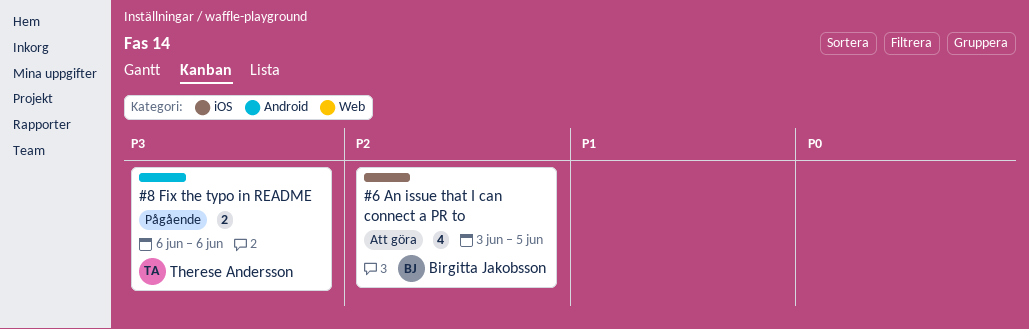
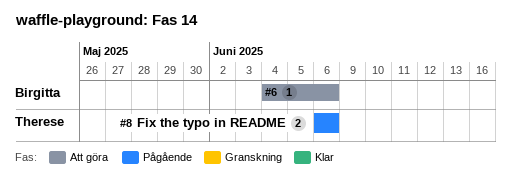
#6, estimate: 4 -> 1
#6, start: Jun 3 -> Jun 4
#6, due: Jun 5 -> Jun 6

